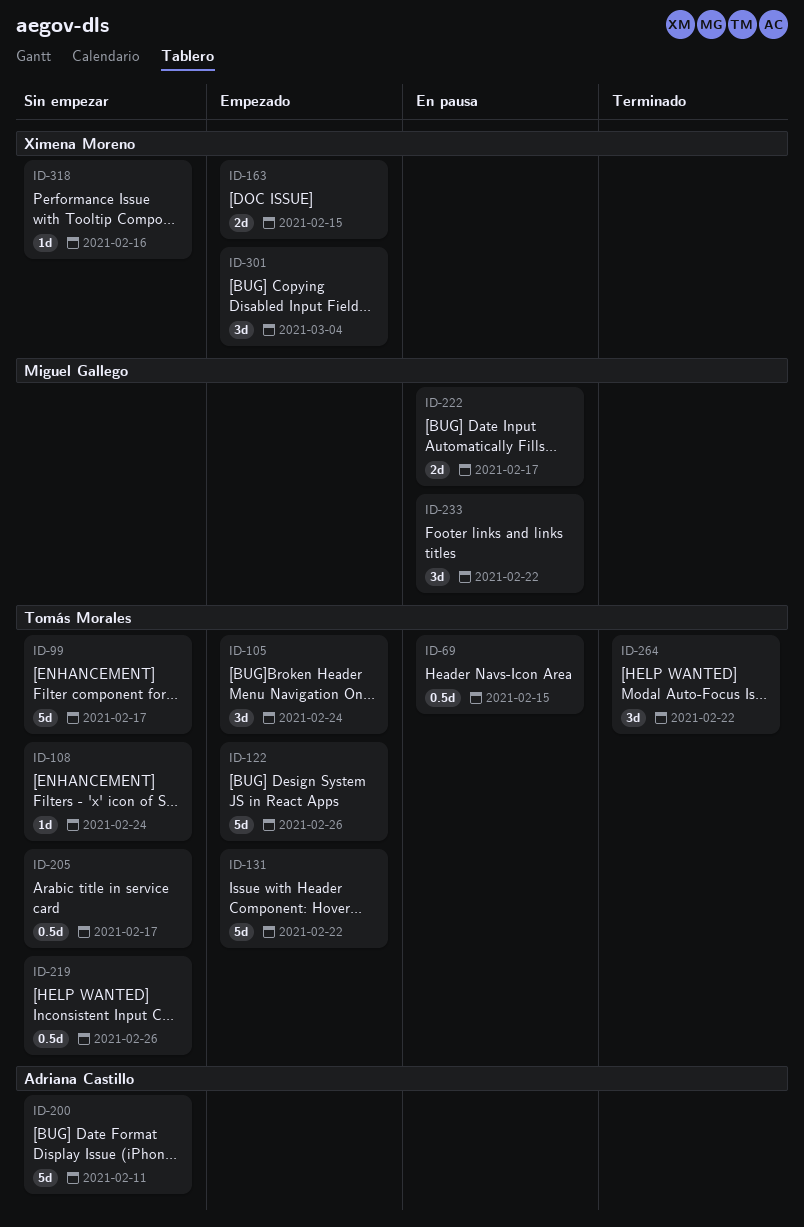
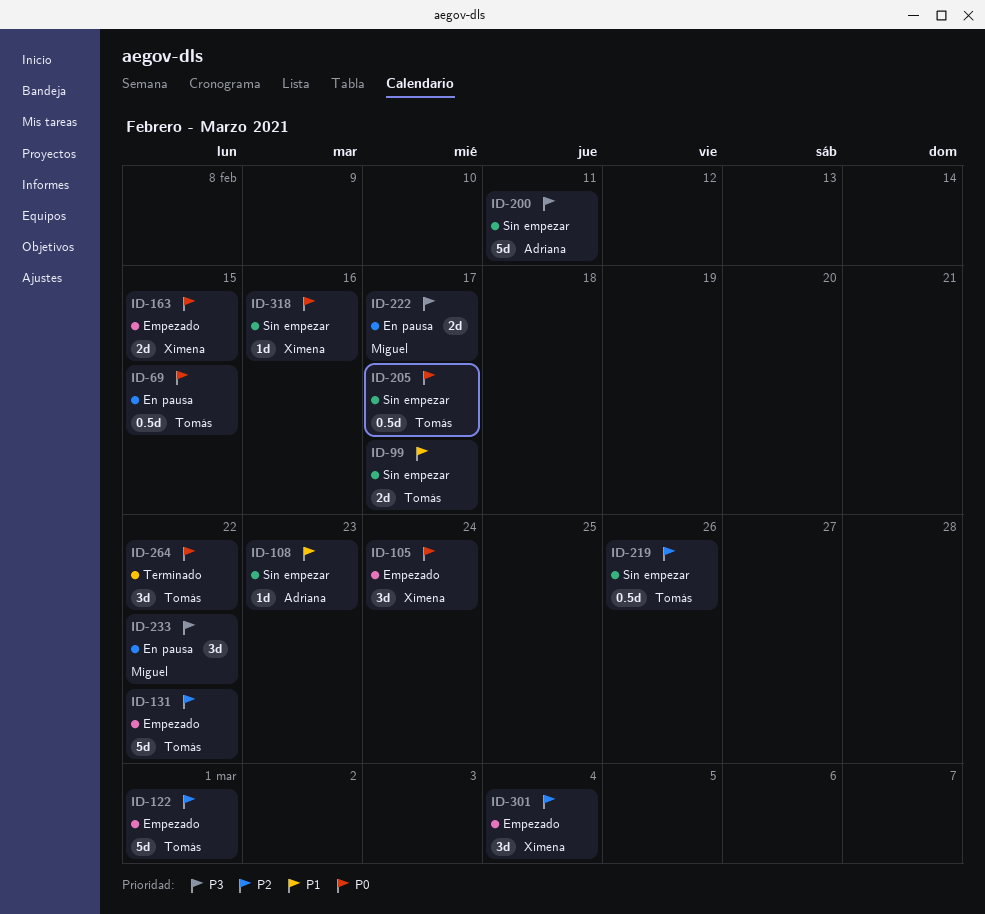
ID-99, estimate: 5d -> 2d
ID-105, owner: Tomás Morales -> Ximena Moreno
ID-108, owner: Tomás Morales -> Adriana Castillo
ID-108, due: Feb 24 -> Feb 23
ID-122, due: Feb 26 -> Mar 1

